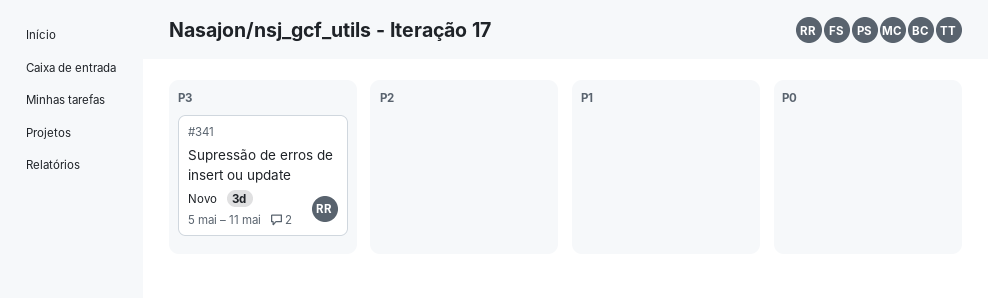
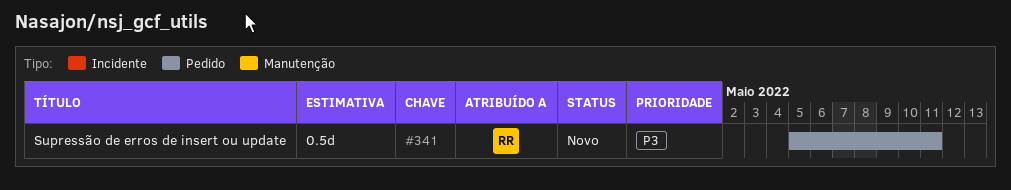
#341, estimate: 3d -> 0.5d

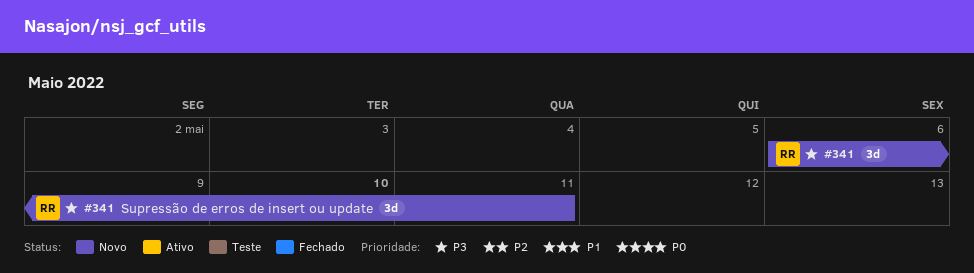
#341, estimate: 0.5d -> 3d
#341, start: May 5 -> May 6

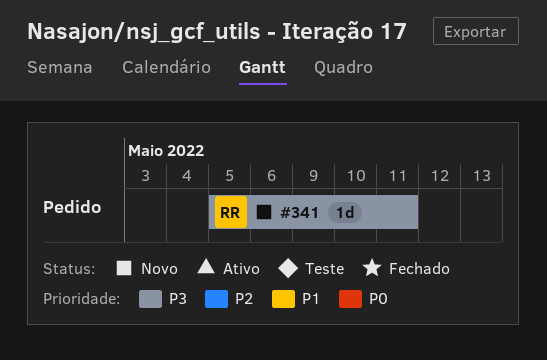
#341, estimate: 3d -> 1d
#341, start: May 6 -> May 5

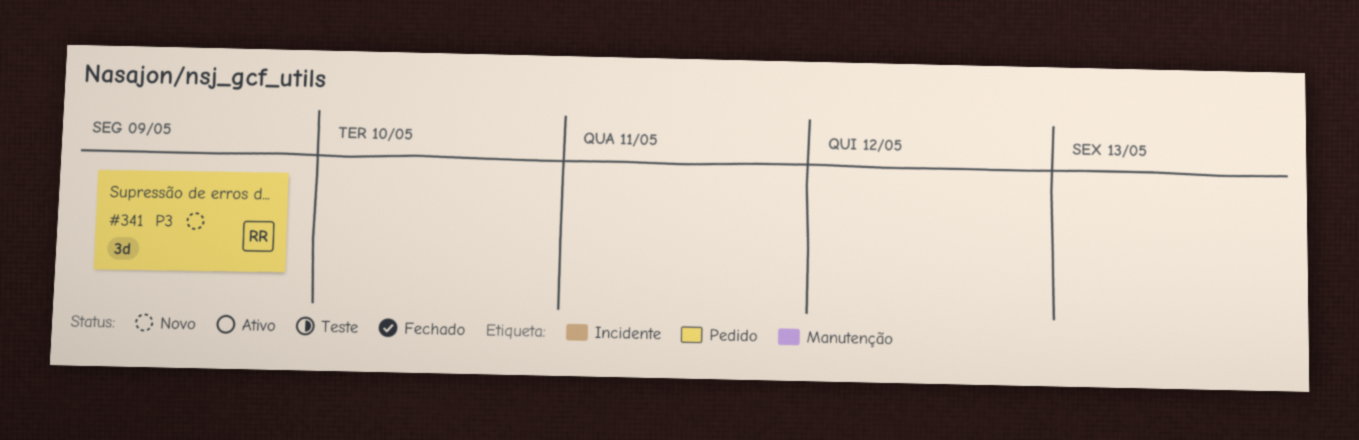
#341, estimate: 1d -> 3d
#341, due: May 11 -> May 9

